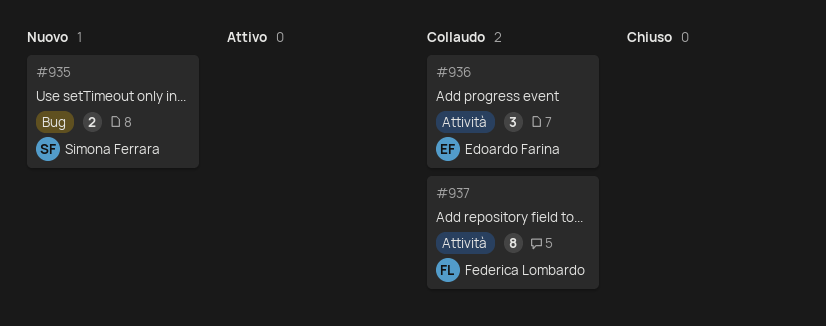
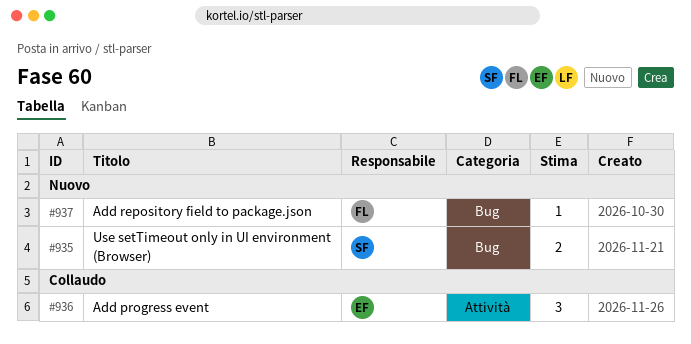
#937, status: Collaudo -> Nuovo
#937, label: Attività -> Bug
#937, estimate: 8 -> 1

